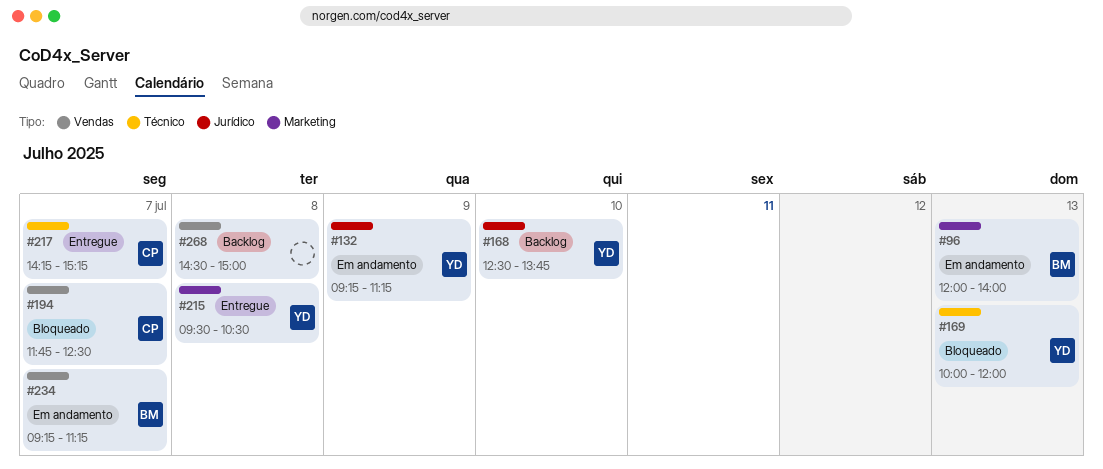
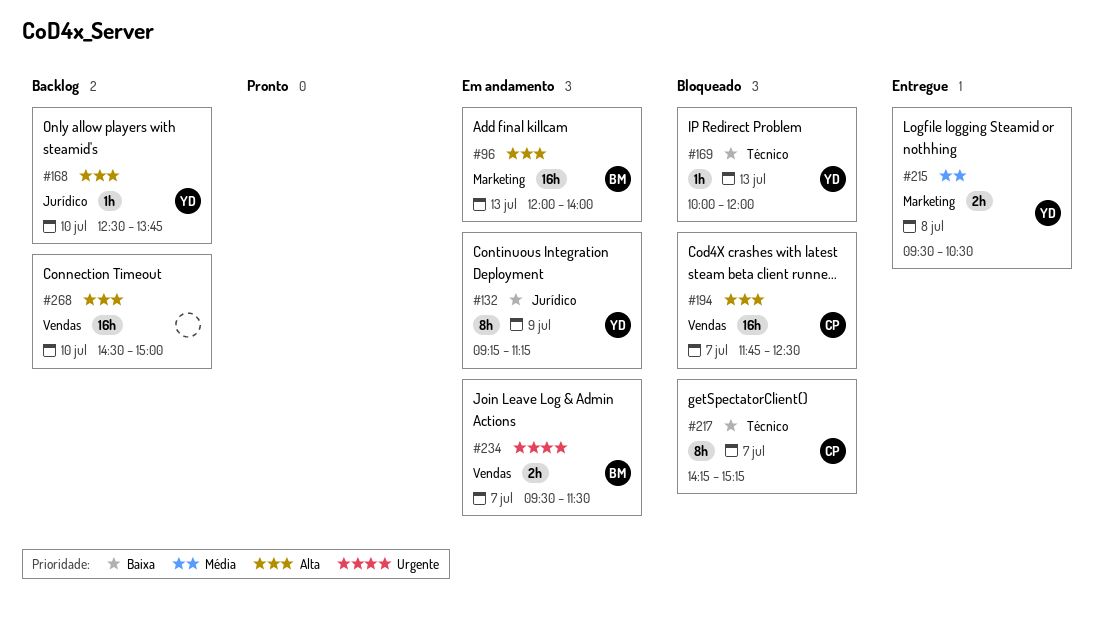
#217, status: Entregue -> Bloqueado
#234, begins: 09:15 -> 09:30
#234, ends: 11:15 -> 11:30
#268, day: Jul 8 -> Jul 10

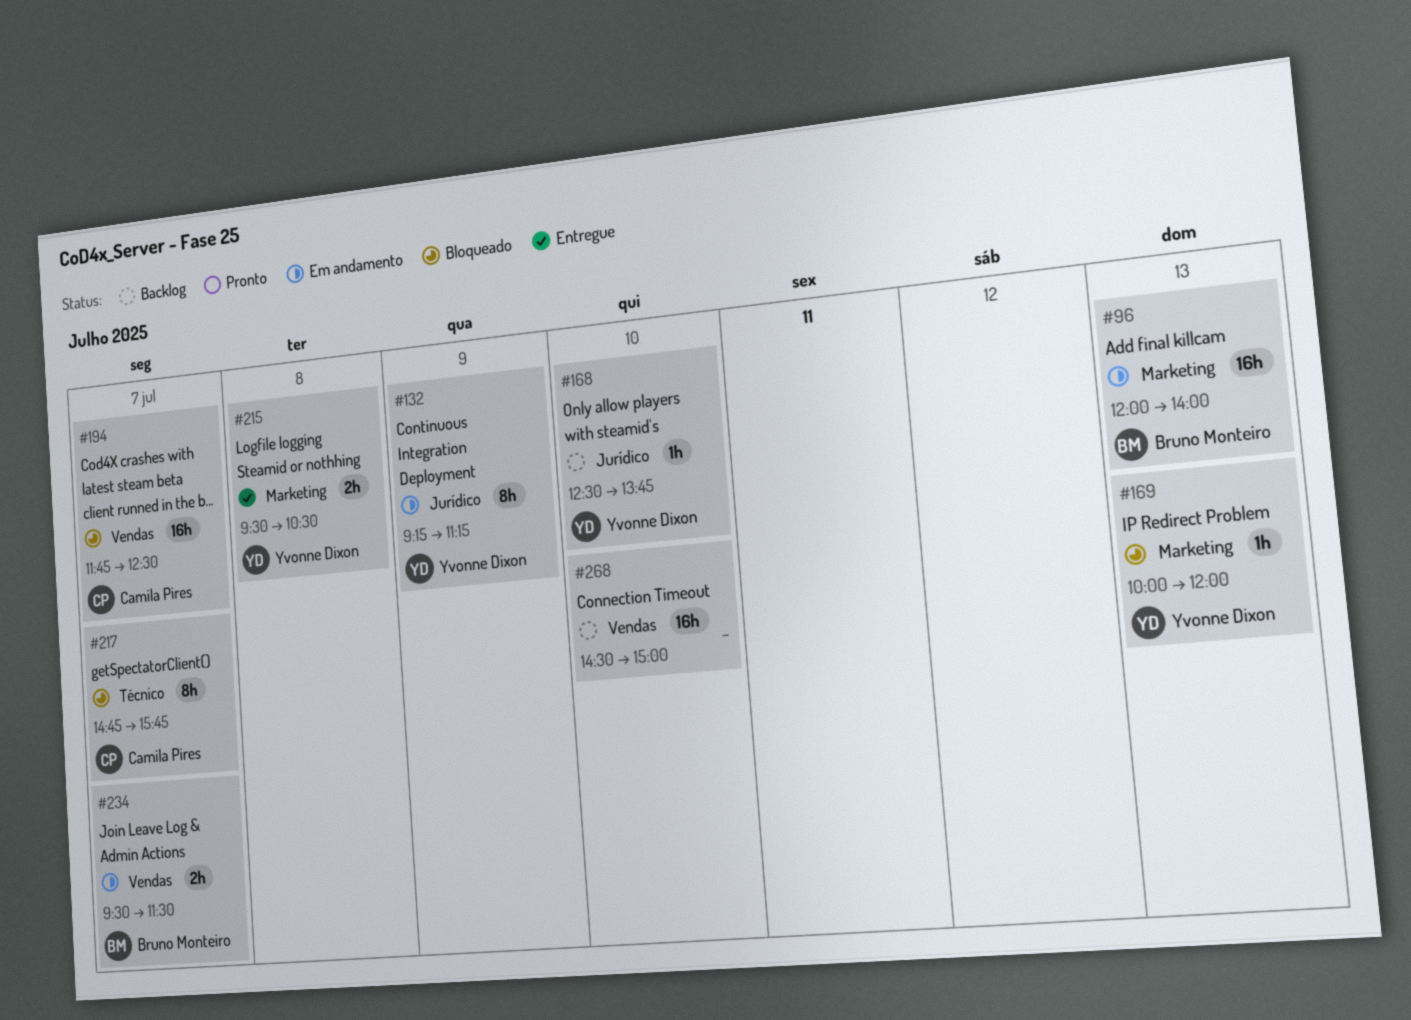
#169, label: Técnico -> Marketing
#217, begins: 14:15 -> 14:45
#217, ends: 15:15 -> 15:45

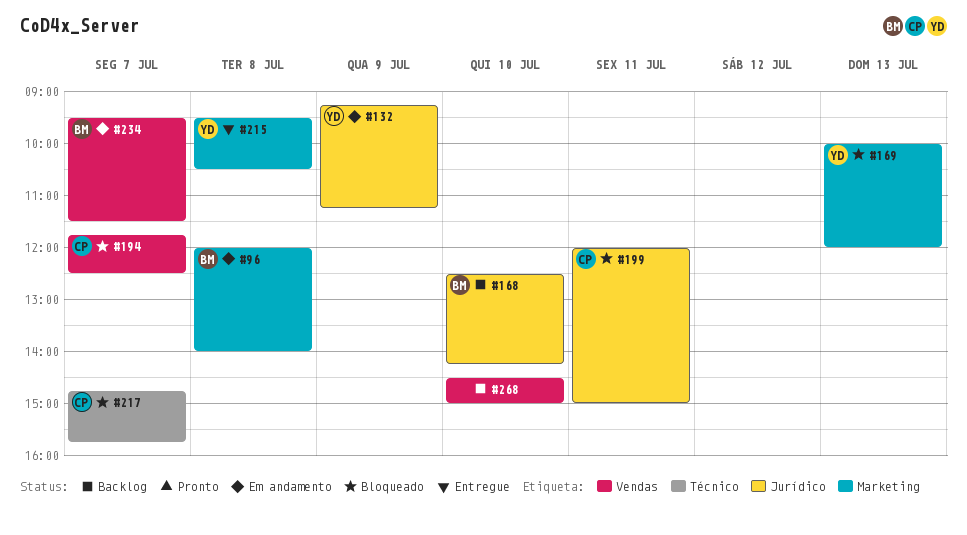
#96, day: Jul 13 -> Jul 8
#168, owner: Yvonne Dixon -> Bruno Monteiro
#168, ends: 13:45 -> 14:15
#199: none -> present

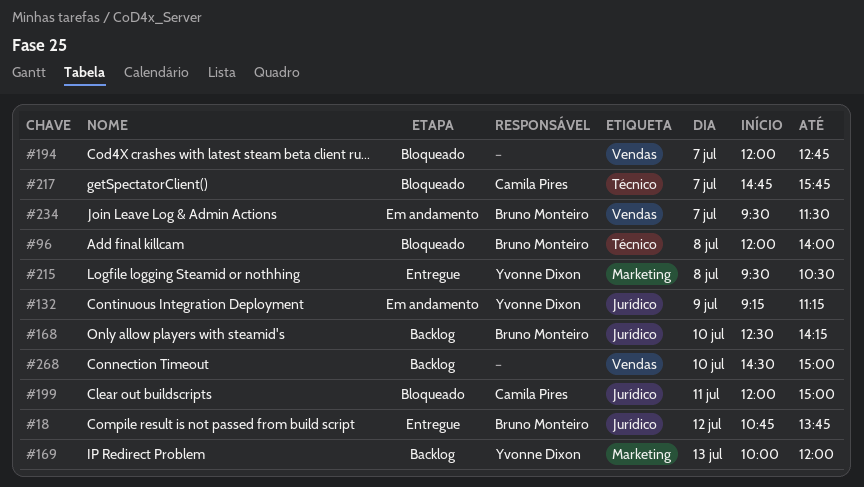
#18: none -> present
#96, status: Em andamento -> Bloqueado
#96, label: Marketing -> Técnico
#169, status: Bloqueado -> Backlog
#194, owner: Camila Pires -> none
#194, begins: 11:45 -> 12:00
#194, ends: 12:30 -> 12:45

